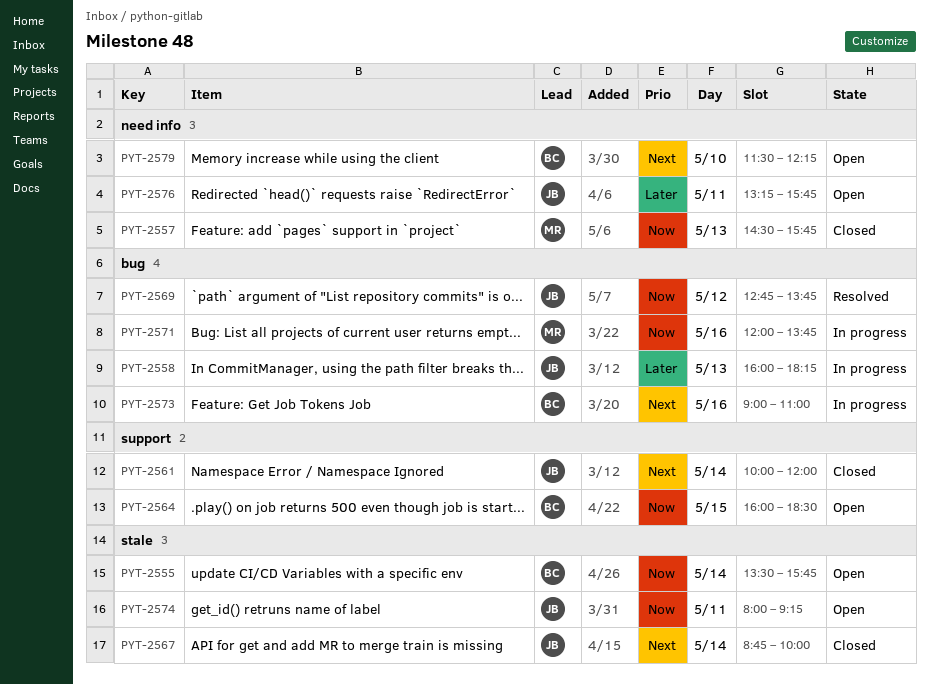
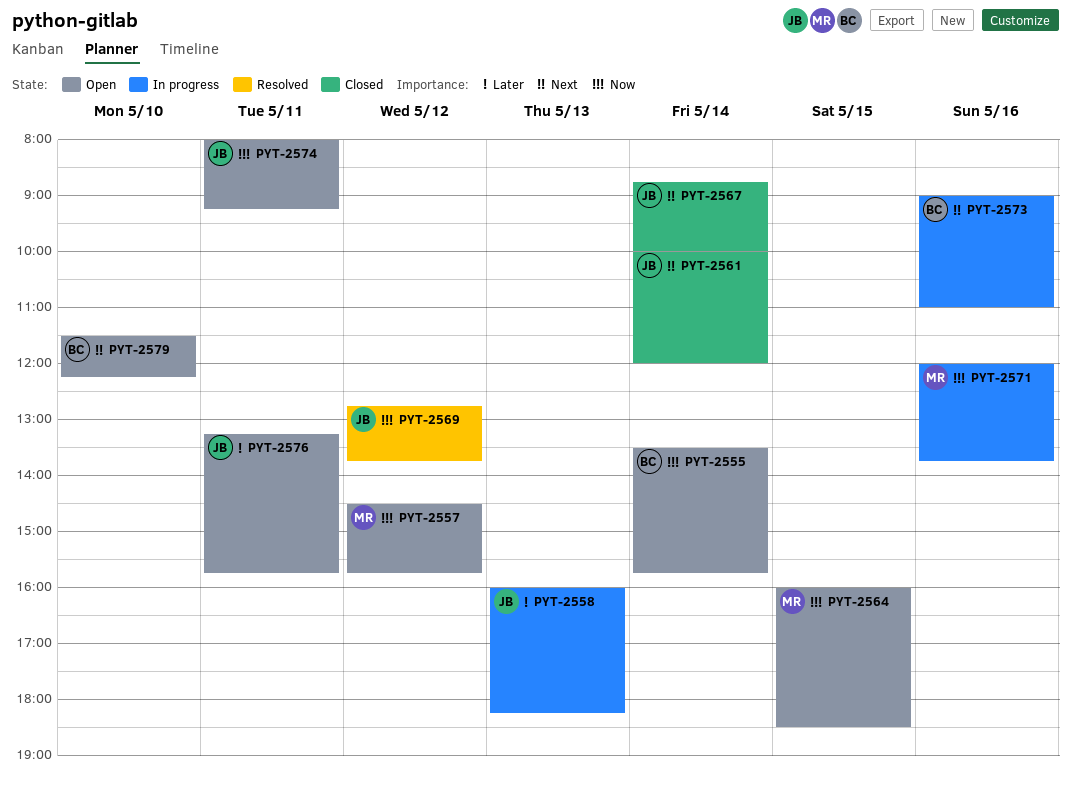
PYT-2557, status: Closed -> Open
PYT-2557, day: May 13 -> May 12
PYT-2564, owner: BC -> MR

